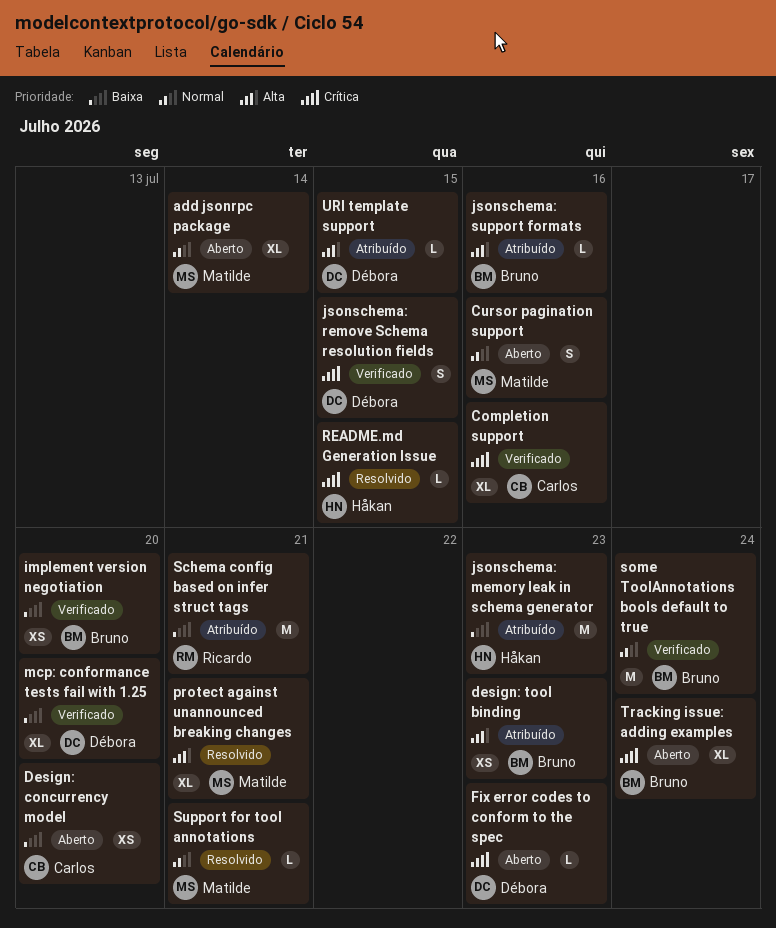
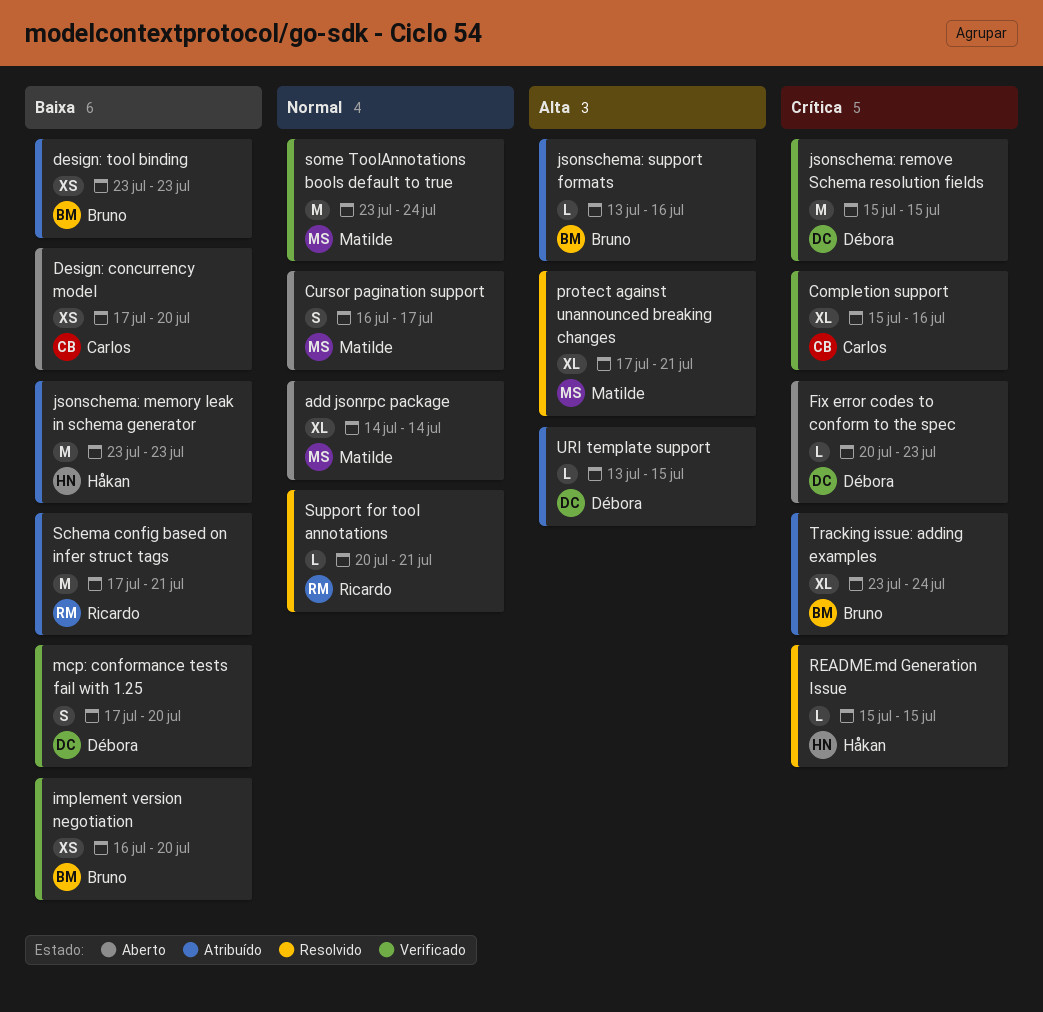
Cursor pagination support, due: Jul 16 -> Jul 17
design: tool binding, priority: Alta -> Baixa
jsonschema: remove Schema resolution fields, estimate: S -> M
mcp: conformance tests fail with 1.25, estimate: XL -> S
some ToolAnnotations bools default to true, owner: Bruno -> Matilde
Support for tool annotations, owner: Matilde -> Ricardo
Tracking issue: adding examples, status: Aberto -> Atribuído

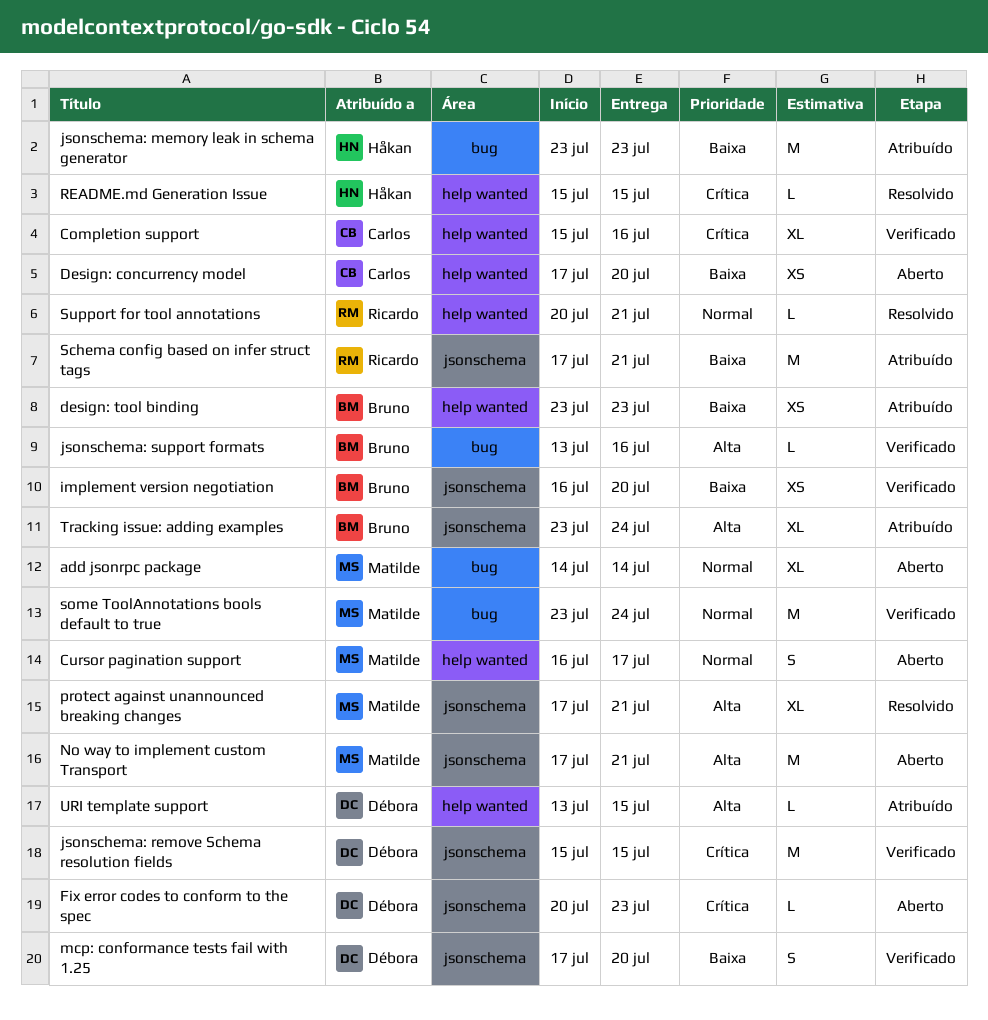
jsonschema: support formats, status: Atribuído -> Verificado
No way to implement custom Transport: none -> present
Tracking issue: adding examples, priority: Crítica -> Alta

